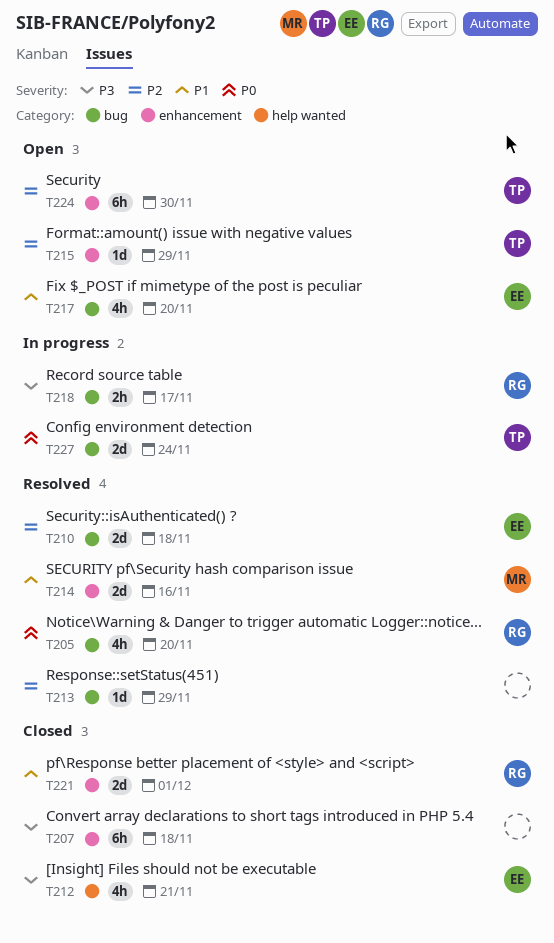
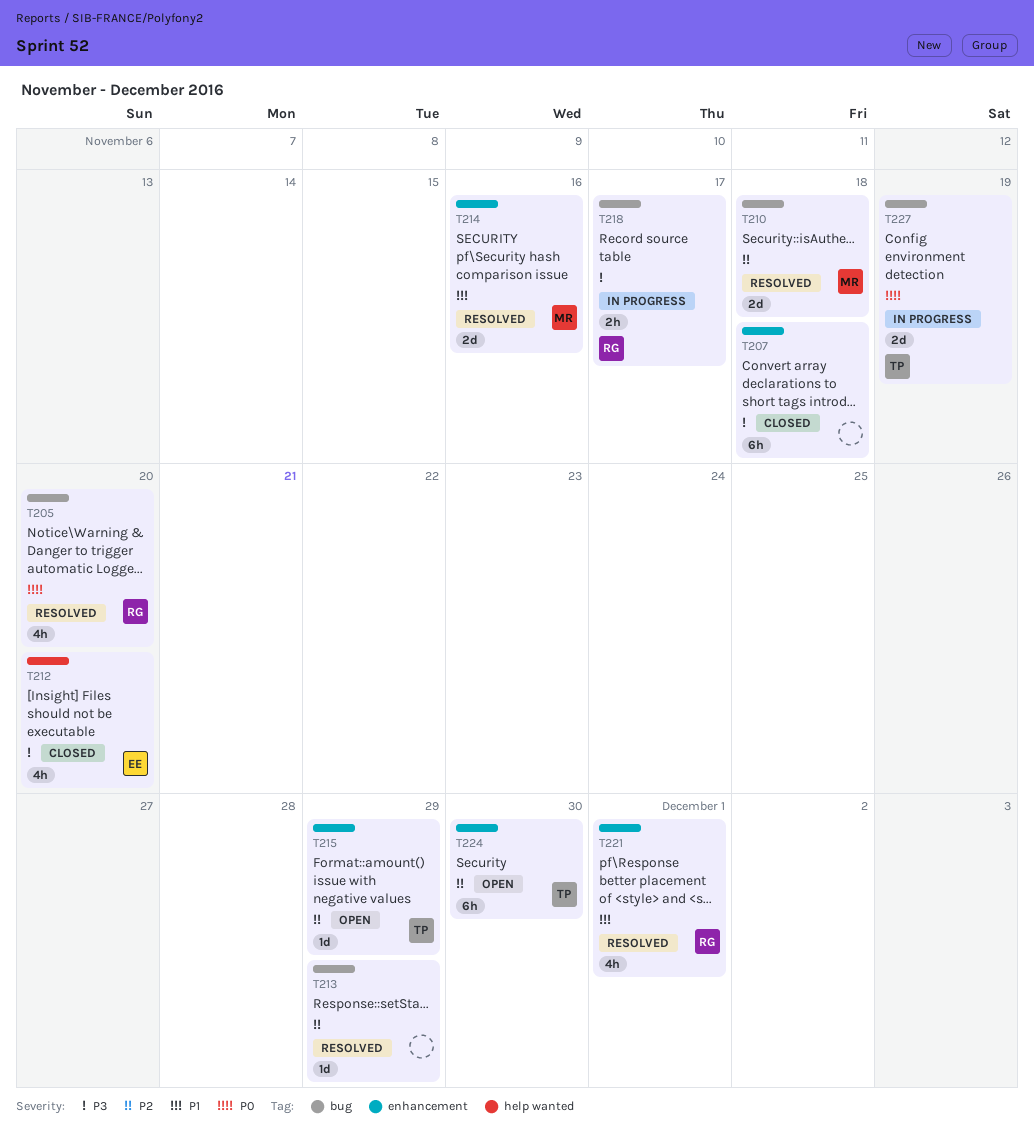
T210, owner: EE -> MR
T212, due: Nov 21 -> Nov 20
T217: present -> none
T221, status: Closed -> Resolved
T221, estimate: 2d -> 4h
T227, due: Nov 24 -> Nov 19

